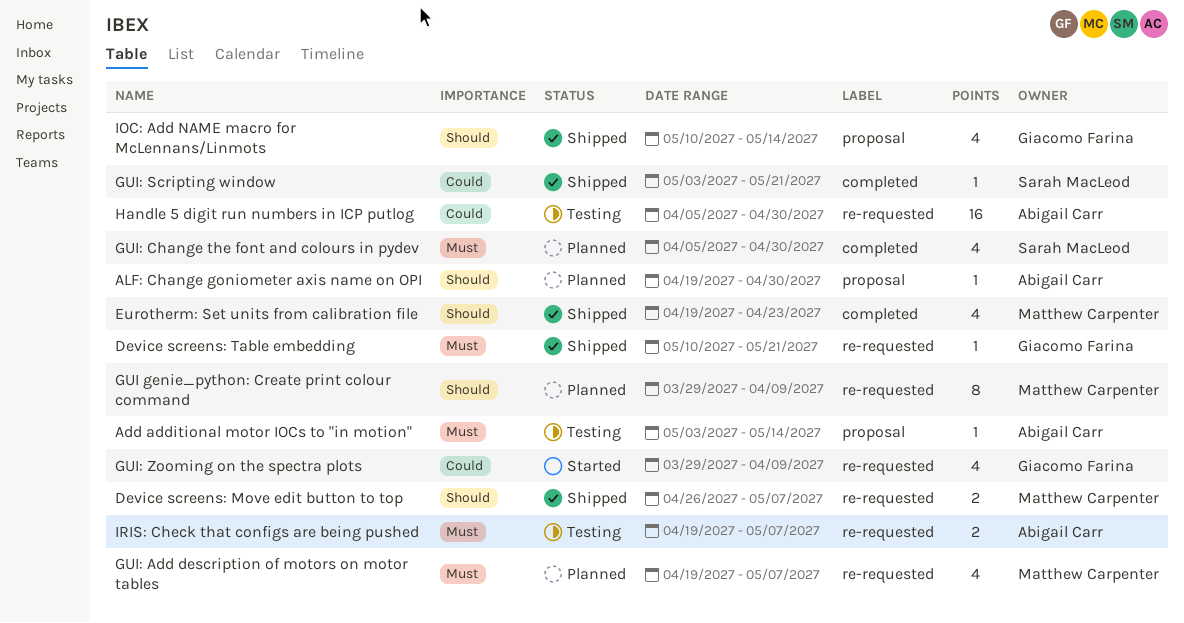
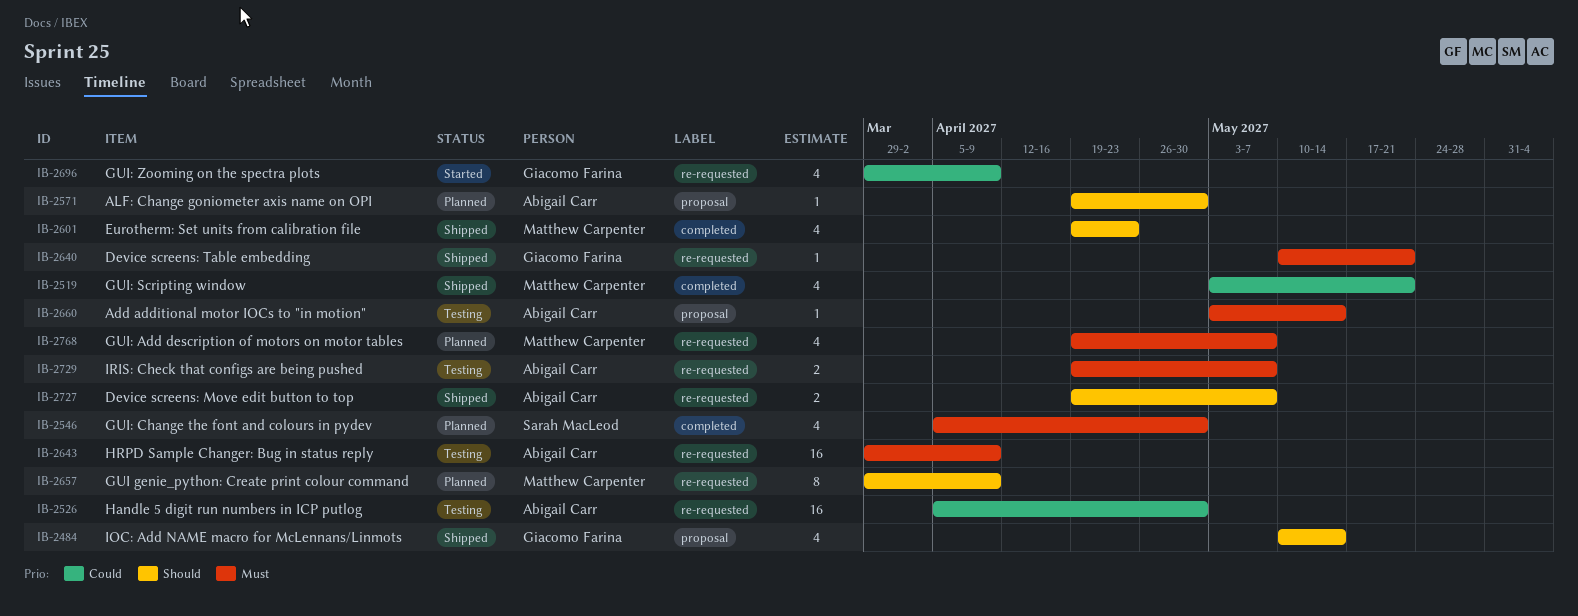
Device screens: Move edit button to top, owner: Matthew Carpenter -> Abigail Carr
Device screens: Move edit button to top, start: Apr 26 -> Apr 19
GUI: Scripting window, owner: Sarah MacLeod -> Matthew Carpenter
GUI: Scripting window, estimate: 1 -> 4
HRPD Sample Changer: Bug in status reply: none -> present

